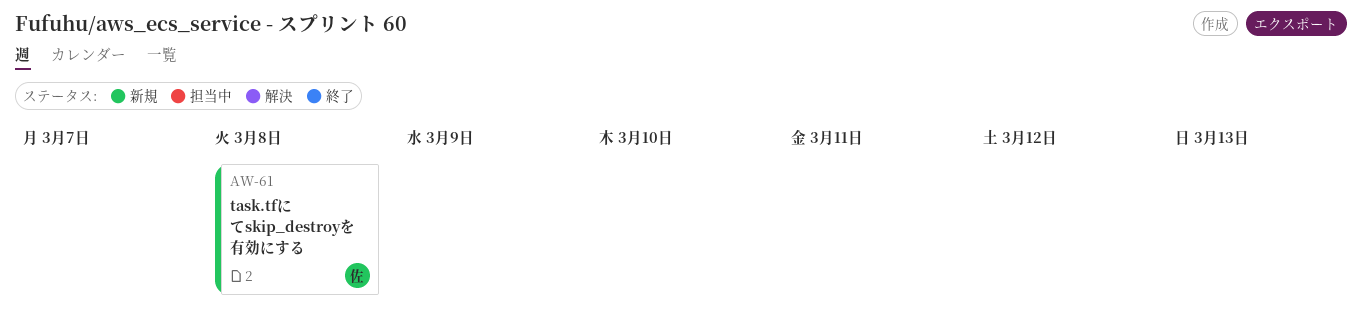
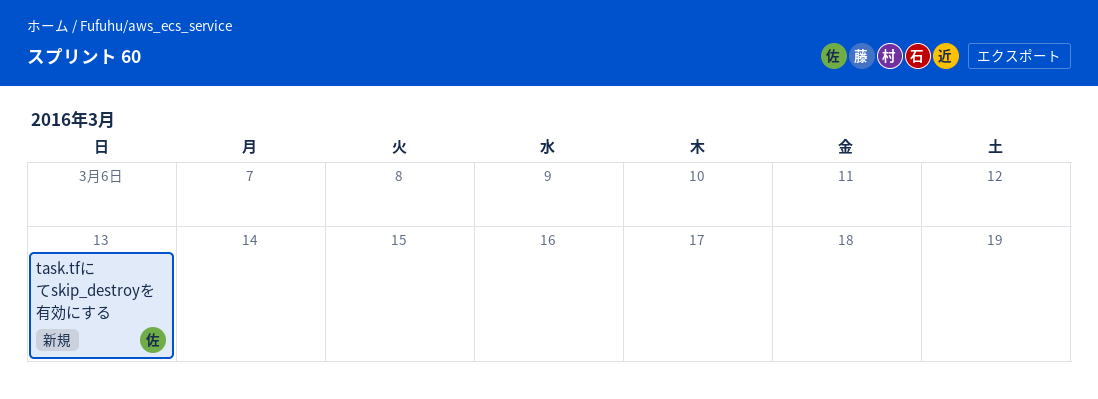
task.tfにてskip_destroyを有効にする, due: Mar 8 -> Mar 13

